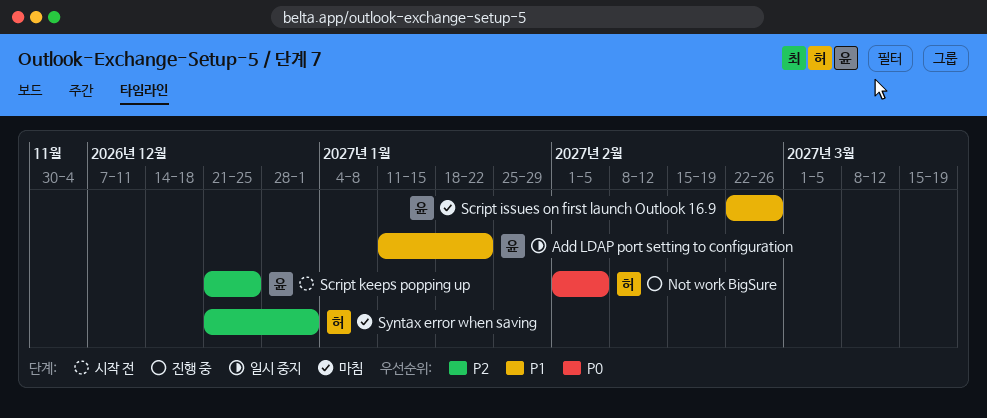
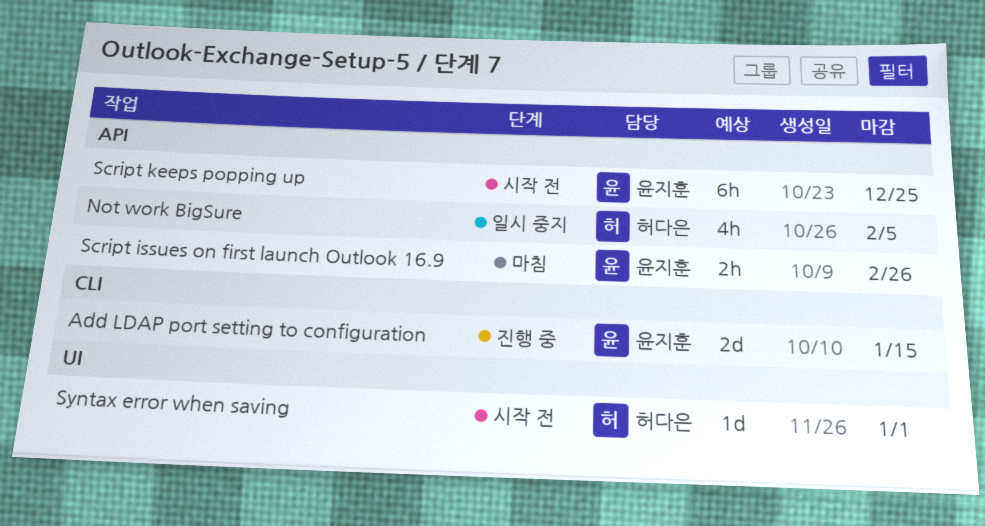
Add LDAP port setting to configuration, status: 일시 중지 -> 진행 중
Add LDAP port setting to configuration, due: Jan 22 -> Jan 15
Not work BigSure, status: 진행 중 -> 일시 중지
Syntax error when saving, status: 마침 -> 시작 전

